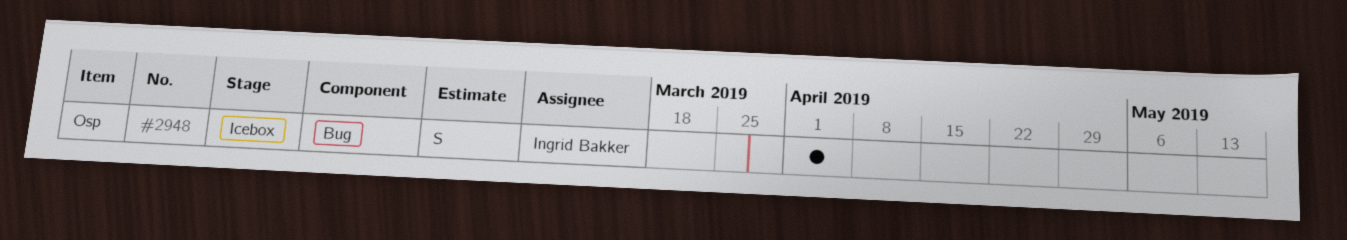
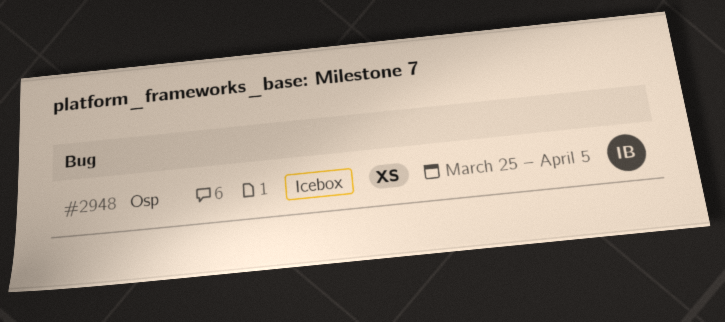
#2948, estimate: S -> XS
#2948, start: Apr 1 -> Mar 25

